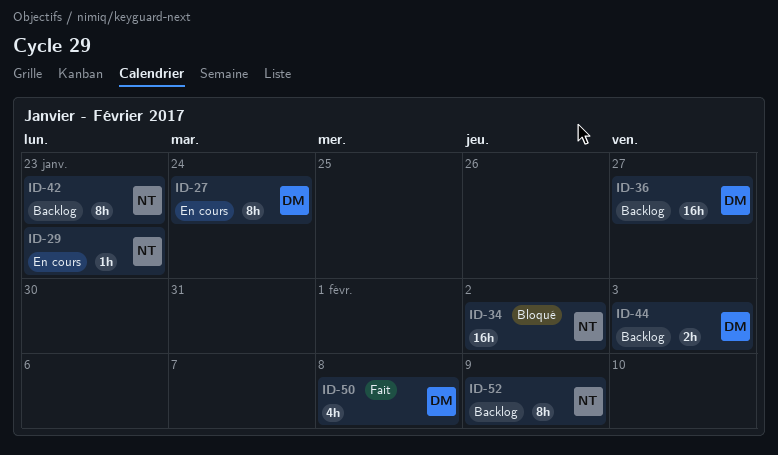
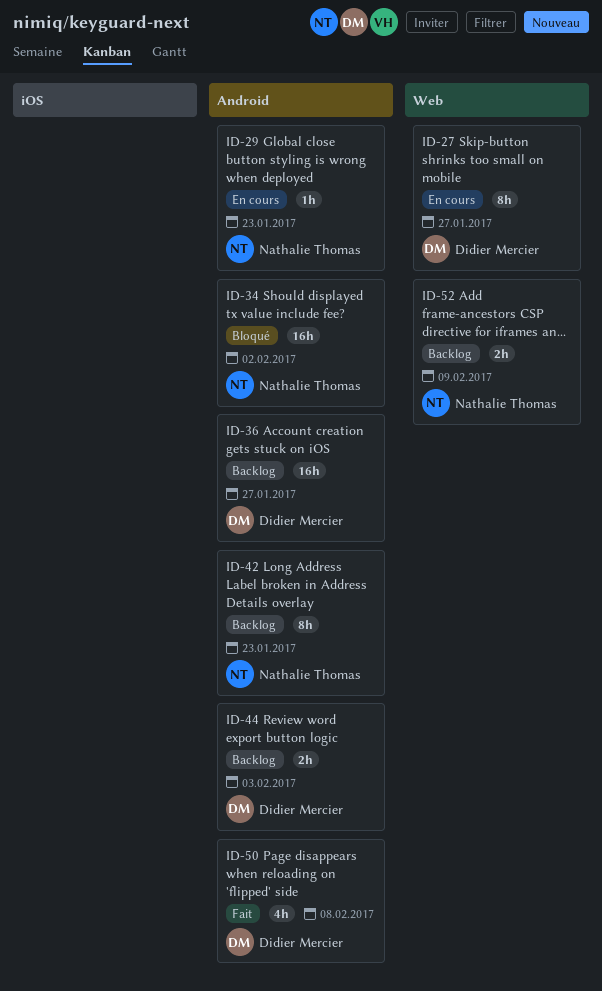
ID-27, due: Jan 24 -> Jan 27
ID-52, estimate: 8h -> 2h

